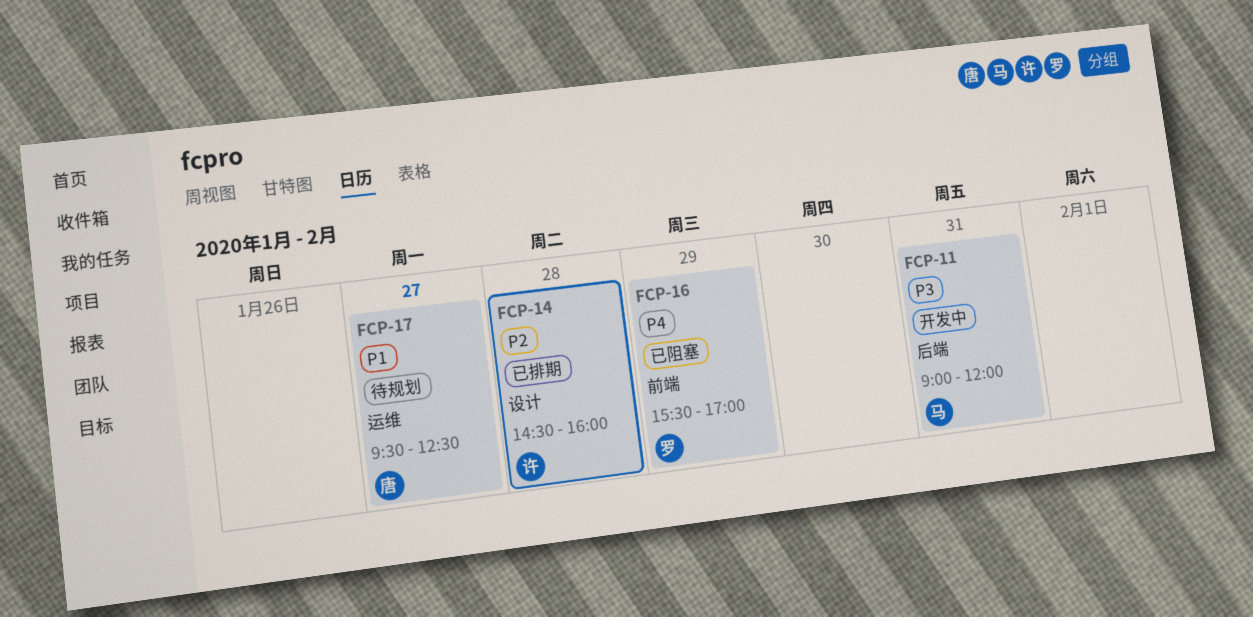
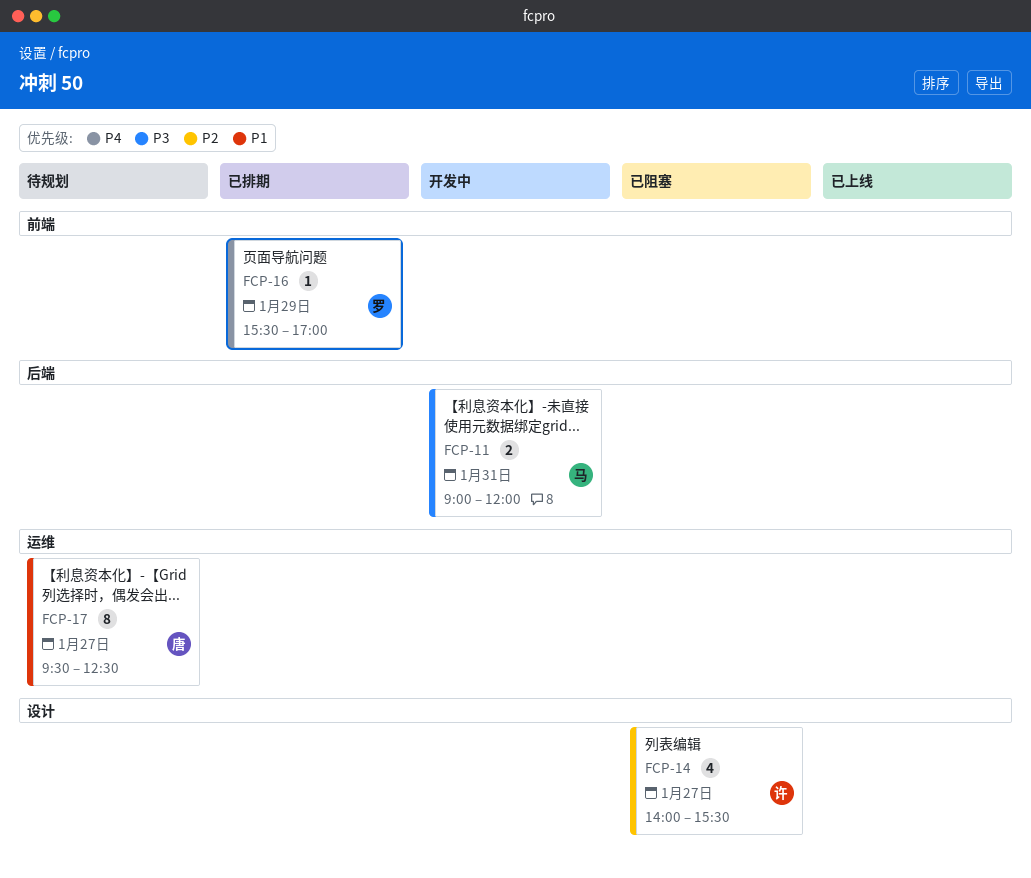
FCP-14, status: 已排期 -> 已阻塞
FCP-14, day: Jan 28 -> Jan 27
FCP-14, begins: 14:30 -> 14:00
FCP-14, ends: 16:00 -> 15:30
FCP-16, status: 已阻塞 -> 已排期

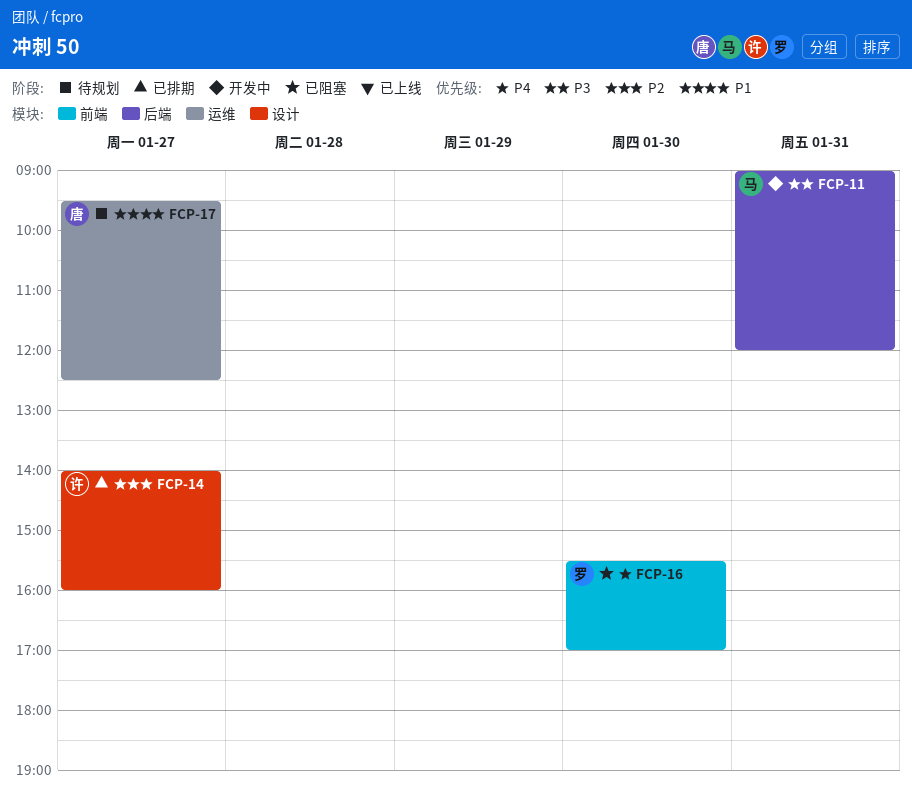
FCP-14, status: 已阻塞 -> 已排期
FCP-14, ends: 15:30 -> 16:00
FCP-16, status: 已排期 -> 已阻塞
FCP-16, day: Jan 29 -> Jan 30

